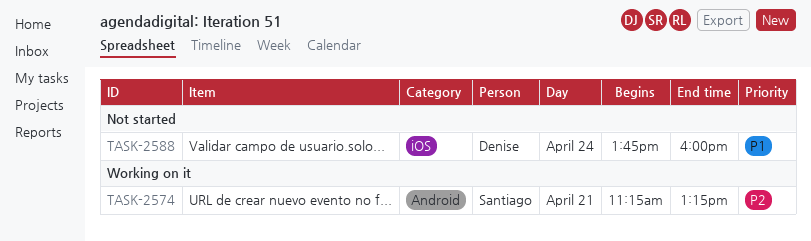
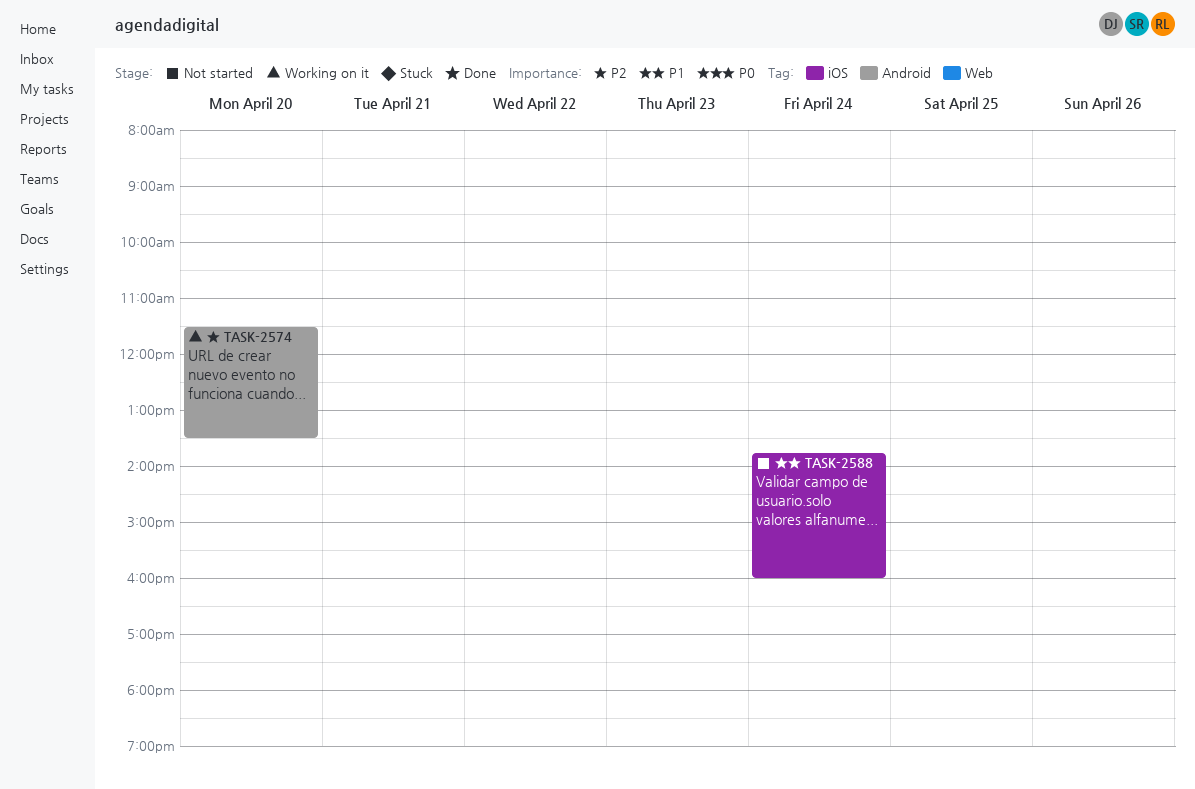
TASK-2574, day: Apr 21 -> Apr 20
TASK-2574, begins: 11:15 -> 11:30
TASK-2574, ends: 13:15 -> 13:30

